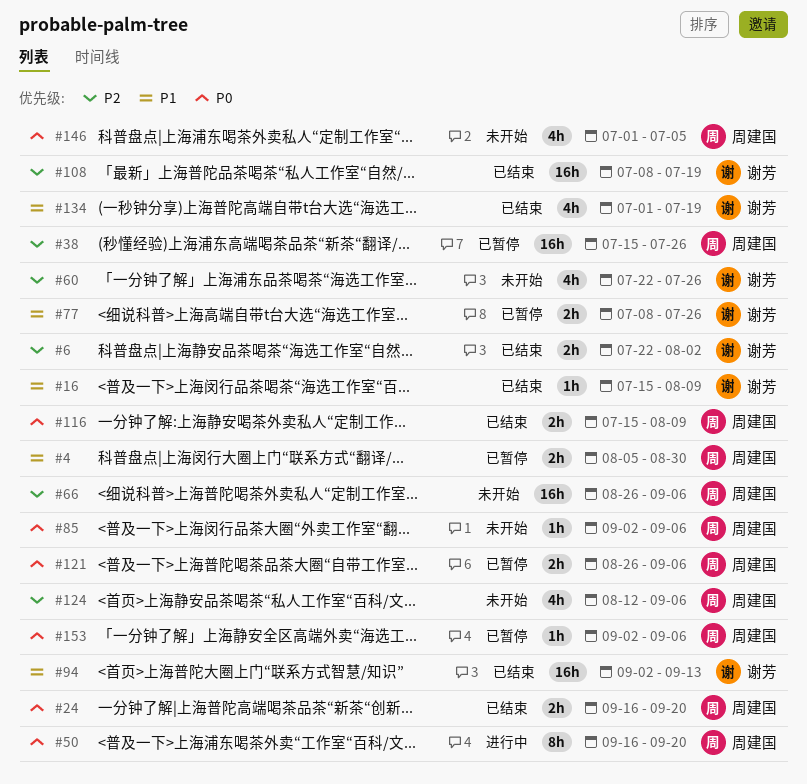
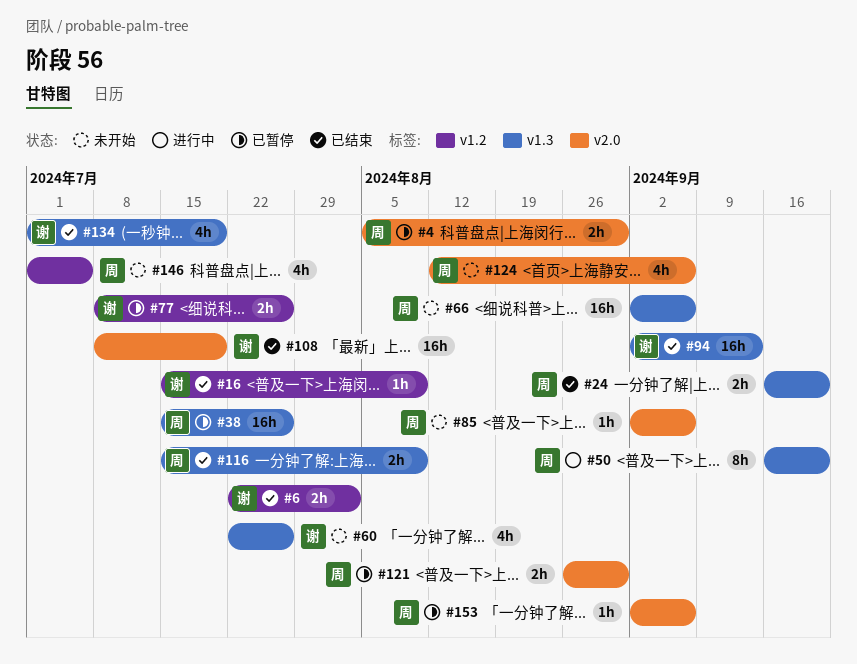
#66, start: Aug 26 -> Sep 2
#121, due: Sep 6 -> Aug 30

